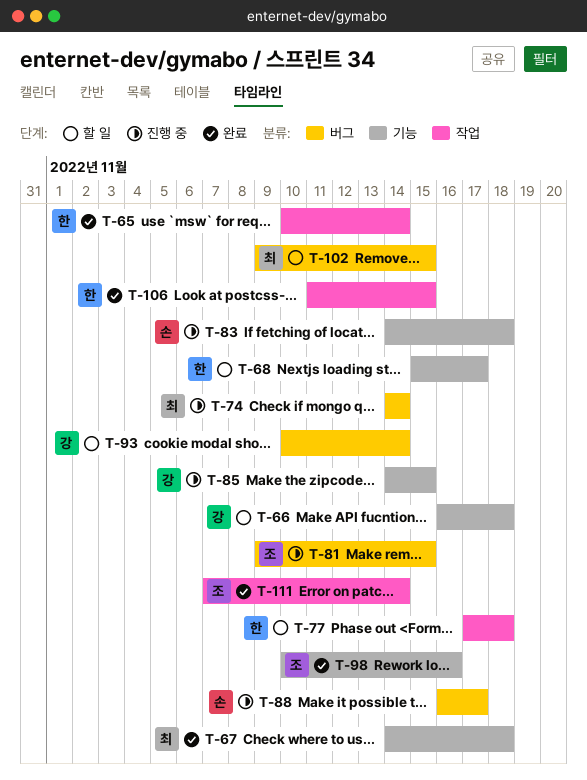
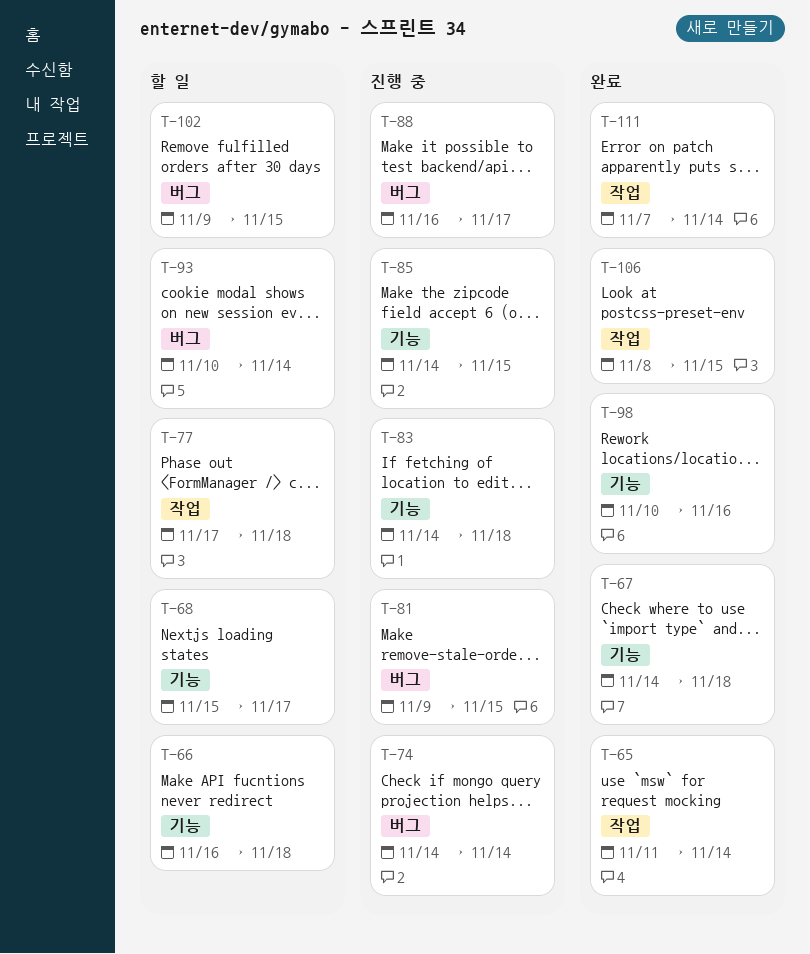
T-65, start: Nov 10 -> Nov 11
T-106, start: Nov 11 -> Nov 8

